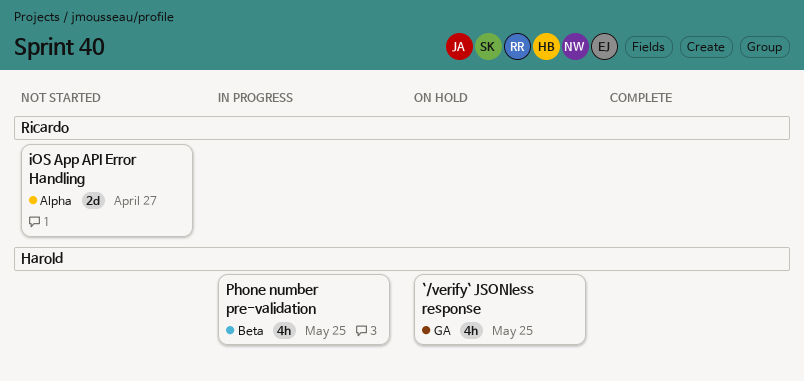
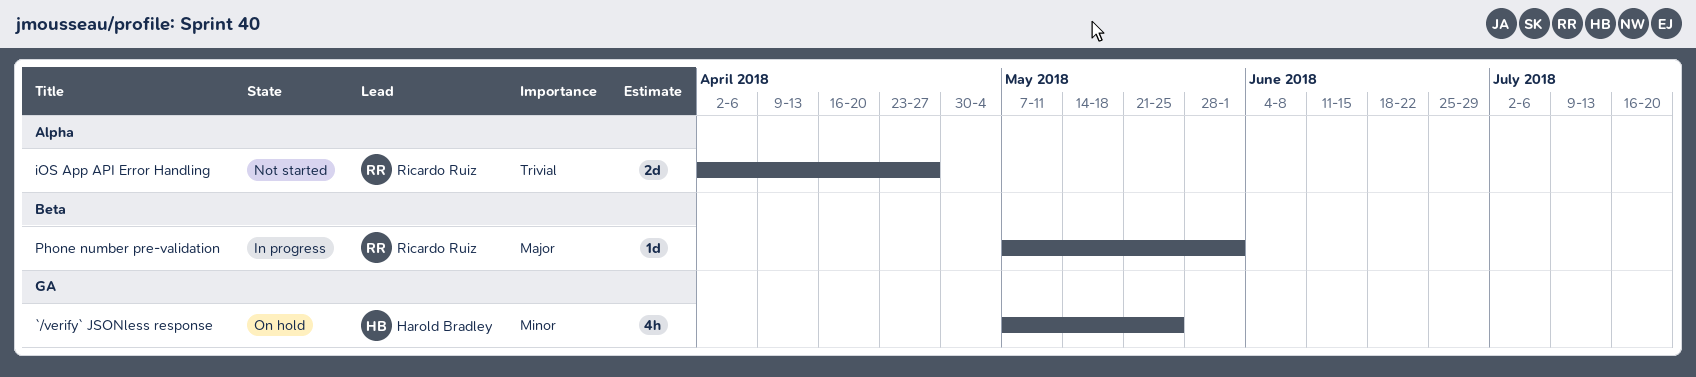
Phone number pre-validation, owner: Harold Bradley -> Ricardo Ruiz
Phone number pre-validation, estimate: 4h -> 1d
Phone number pre-validation, due: May 25 -> Jun 1

